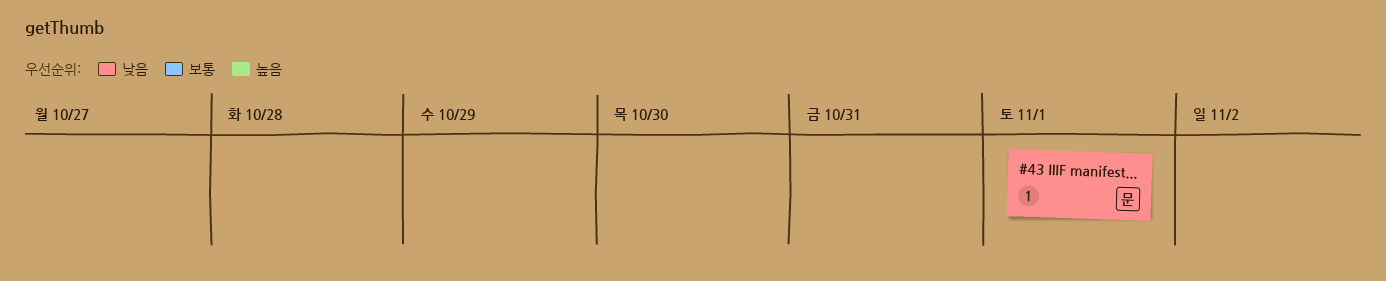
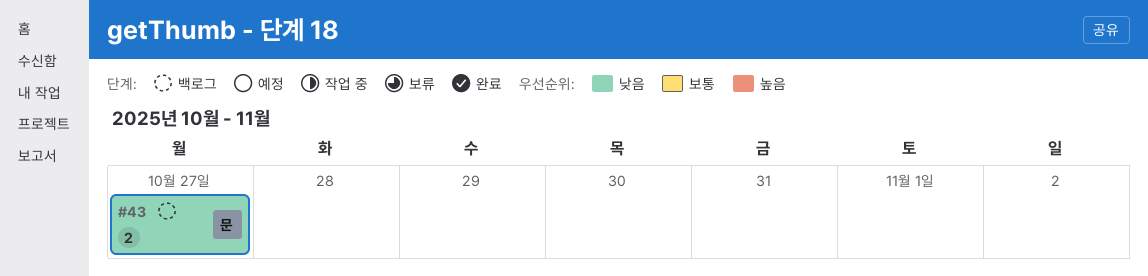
#43, estimate: 1 -> 2
#43, due: Nov 1 -> Oct 27

